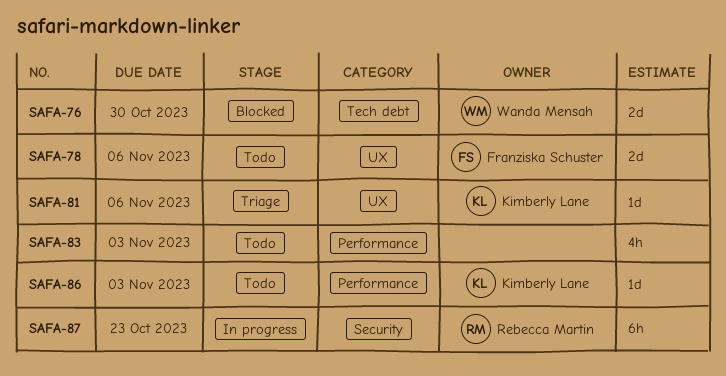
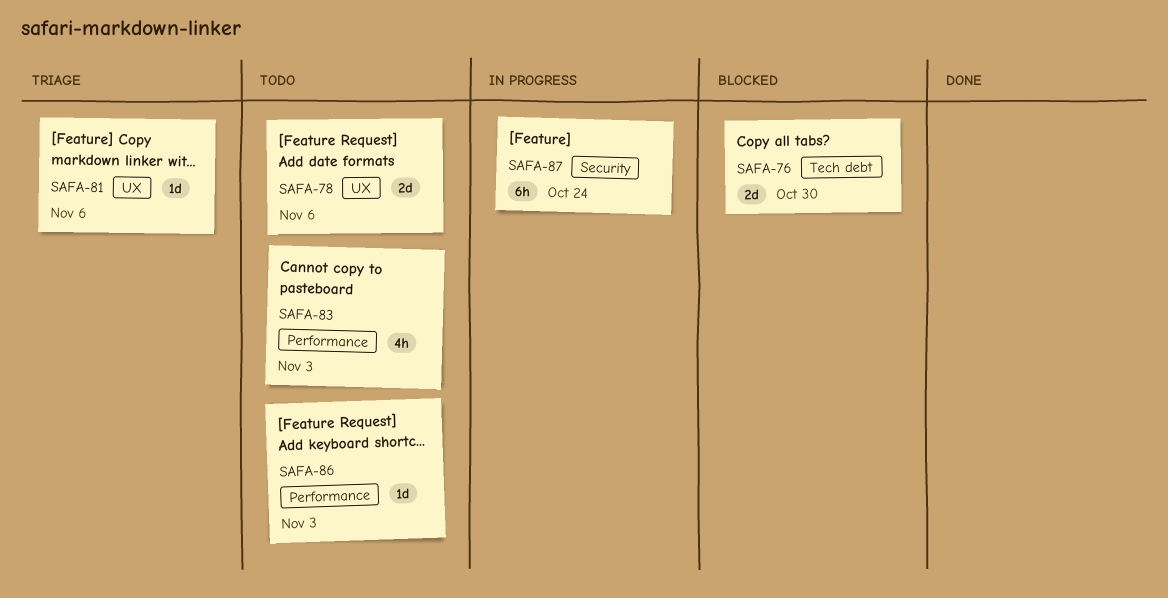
SAFA-87, due: Oct 23 -> Oct 24

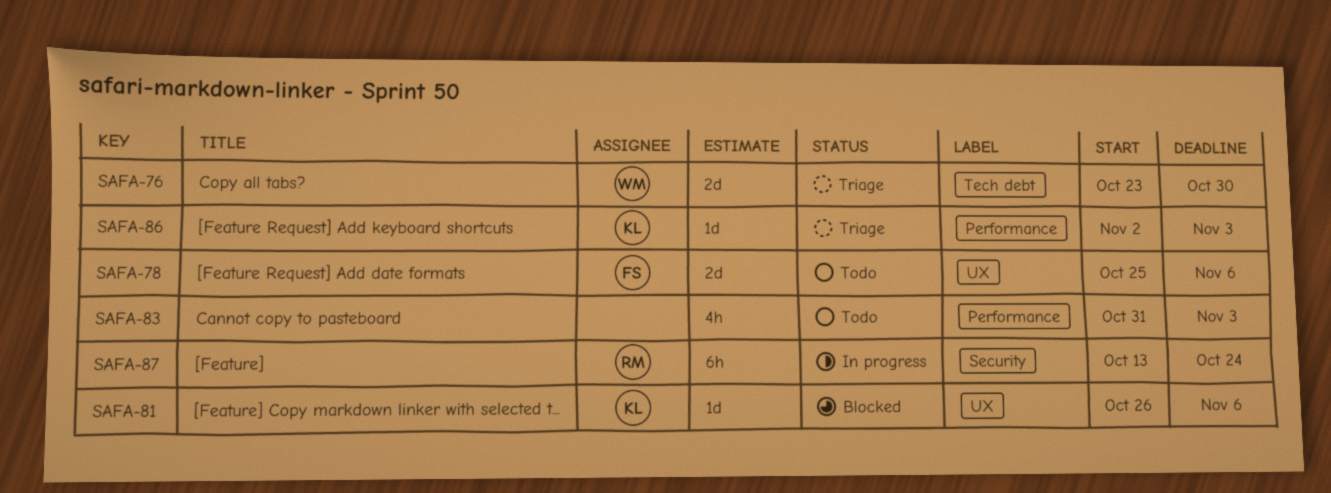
SAFA-76, status: Blocked -> Triage
SAFA-81, status: Triage -> Blocked
SAFA-86, status: Todo -> Triage

